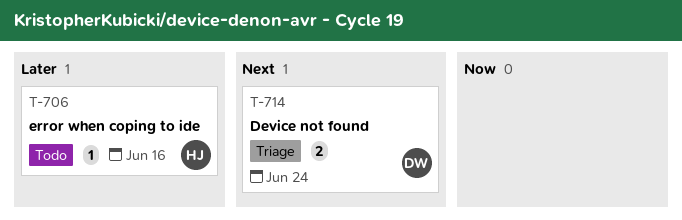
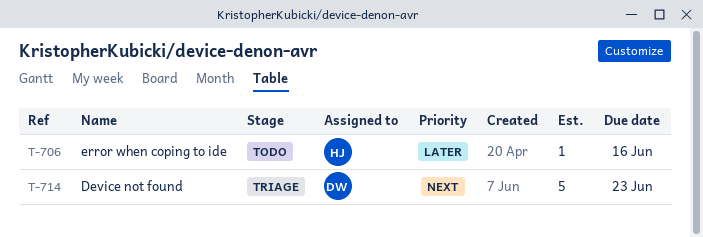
T-714, estimate: 2 -> 5
T-714, due: Jun 24 -> Jun 23

